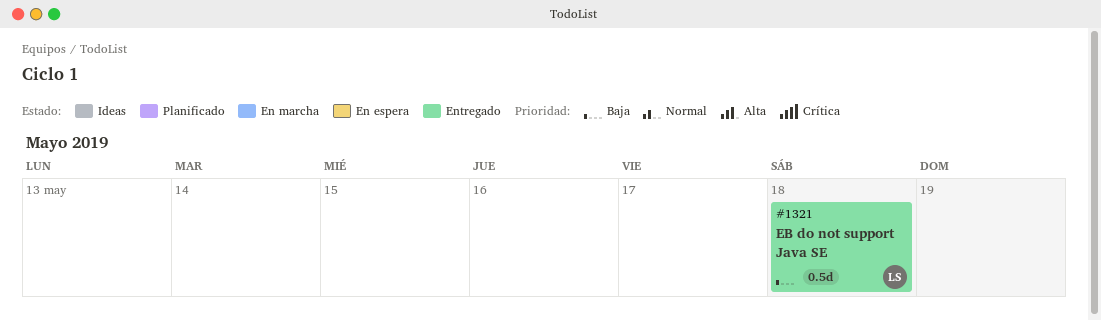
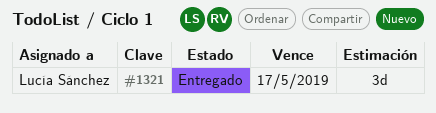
#1321, estimate: 0.5d -> 3d
#1321, due: May 18 -> May 17

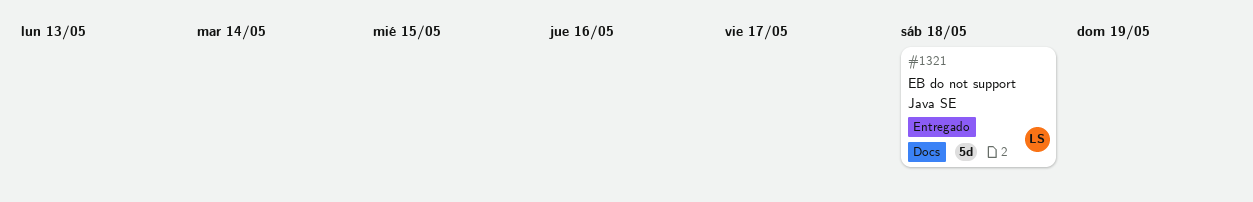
#1321, estimate: 3d -> 5d
#1321, due: May 17 -> May 18

